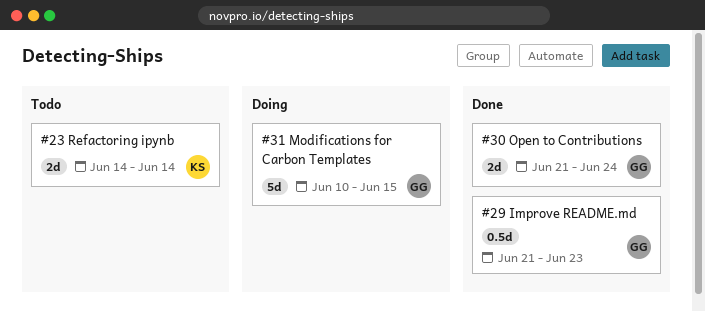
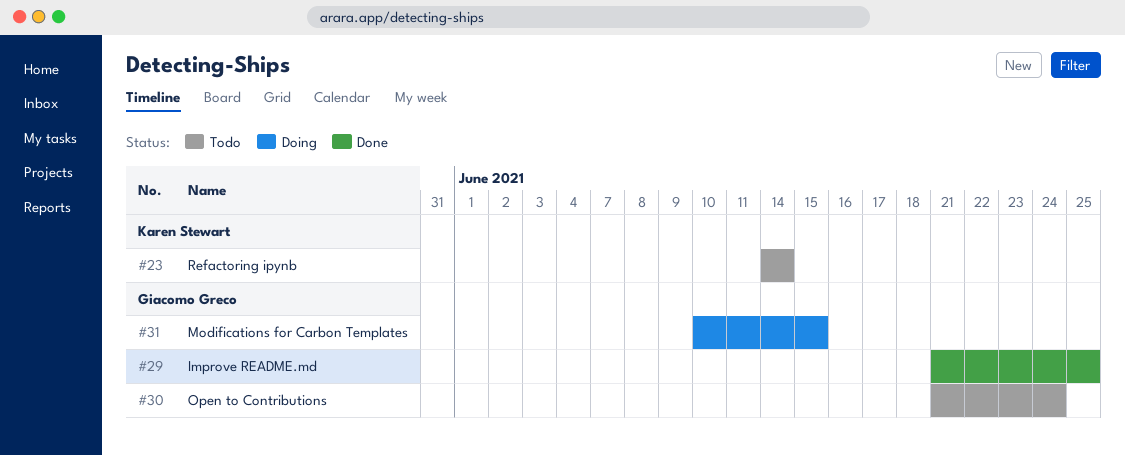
#29, due: Jun 23 -> Jun 25
#30, status: Done -> Todo

